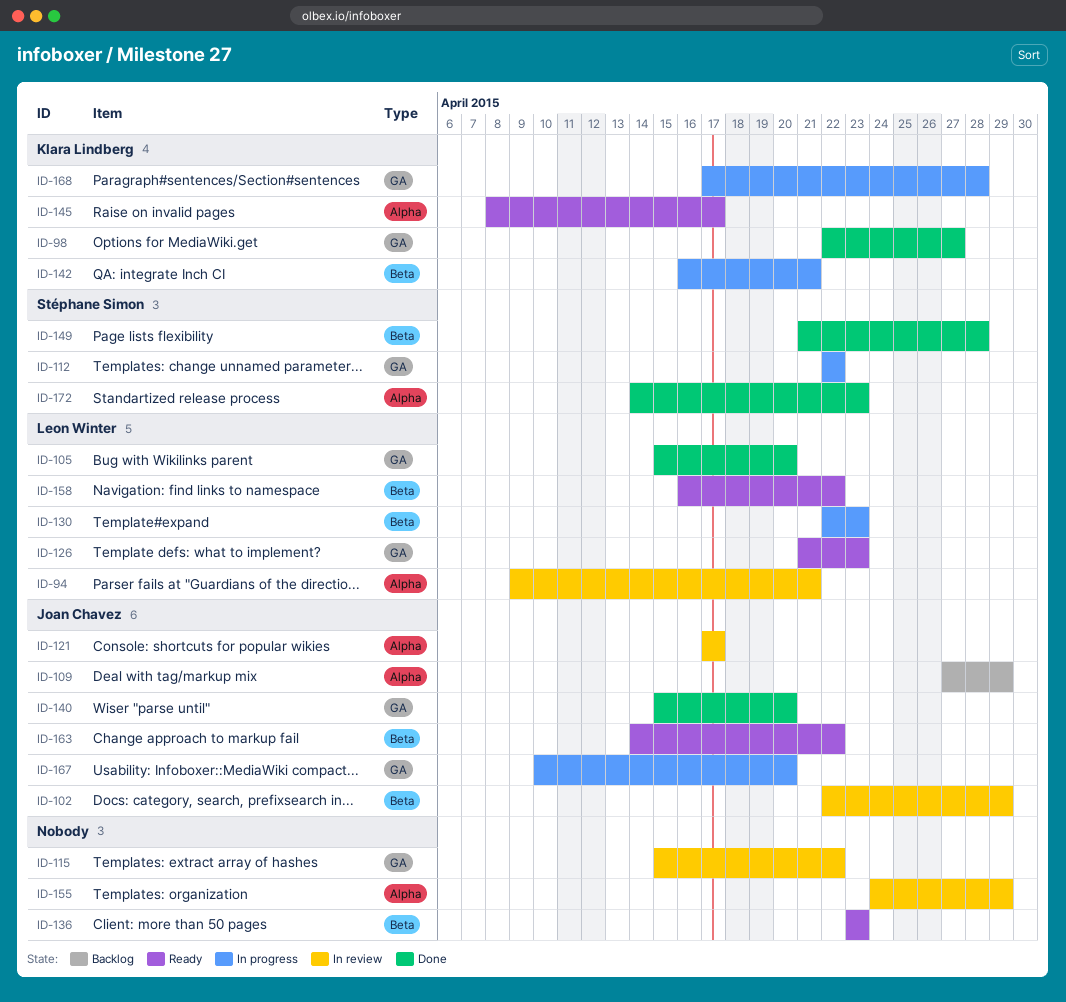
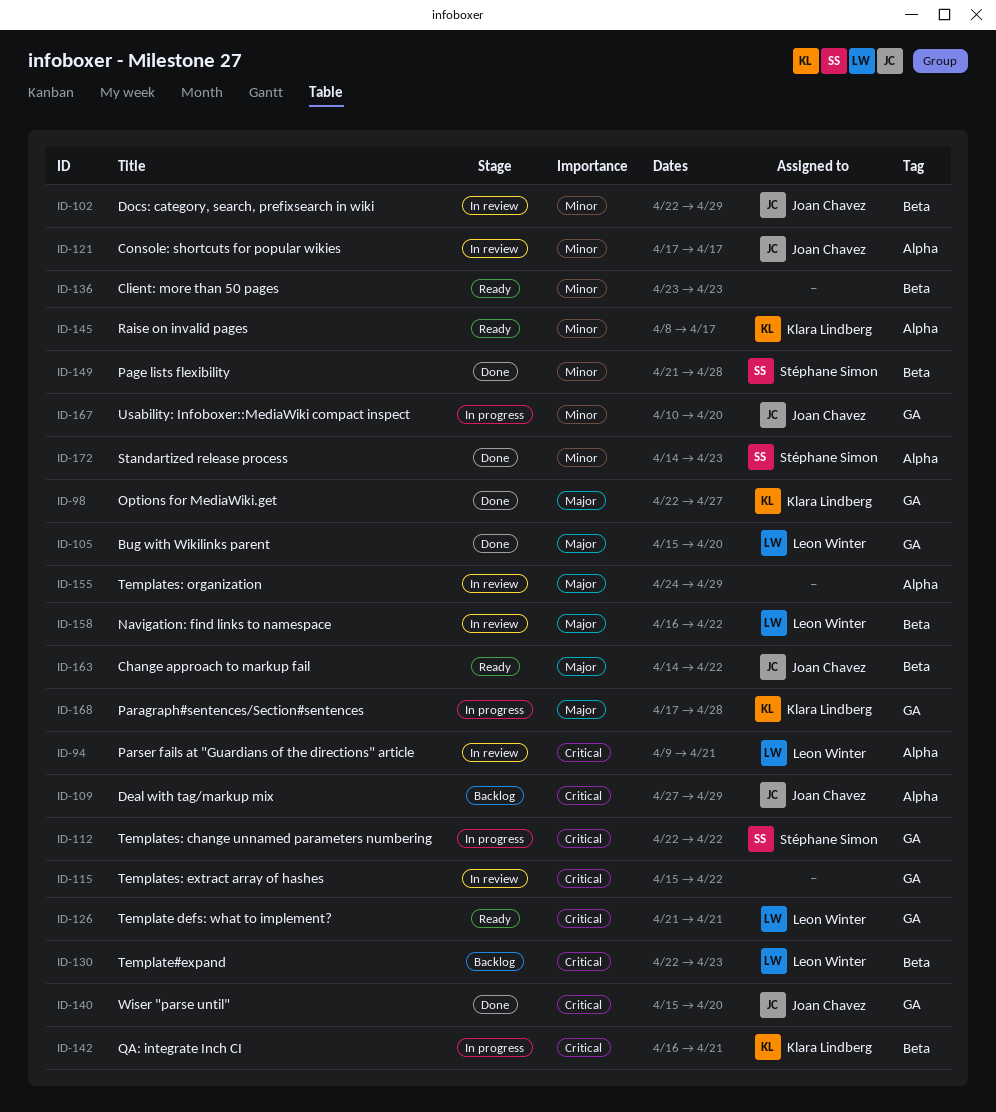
ID-126, due: Apr 23 -> Apr 21
ID-130, status: In progress -> Backlog
ID-158, status: Ready -> In review

